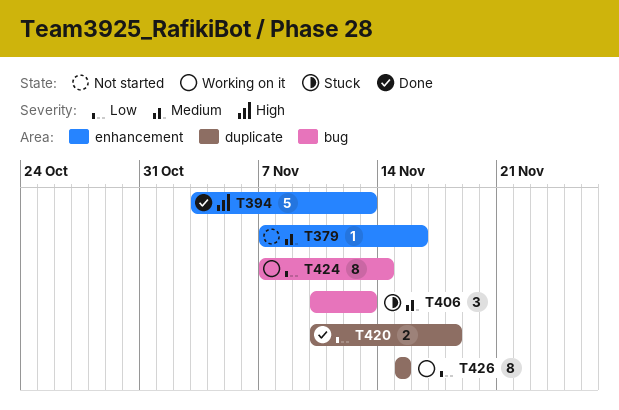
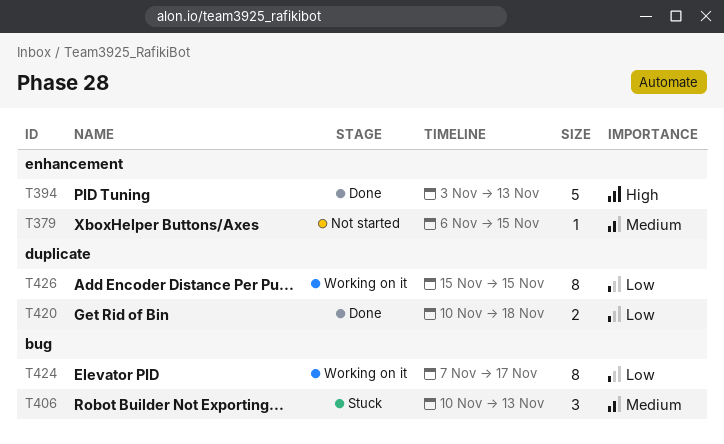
T379, start: Nov 7 -> Nov 6
T379, due: Nov 16 -> Nov 15
T424, due: Nov 14 -> Nov 17

